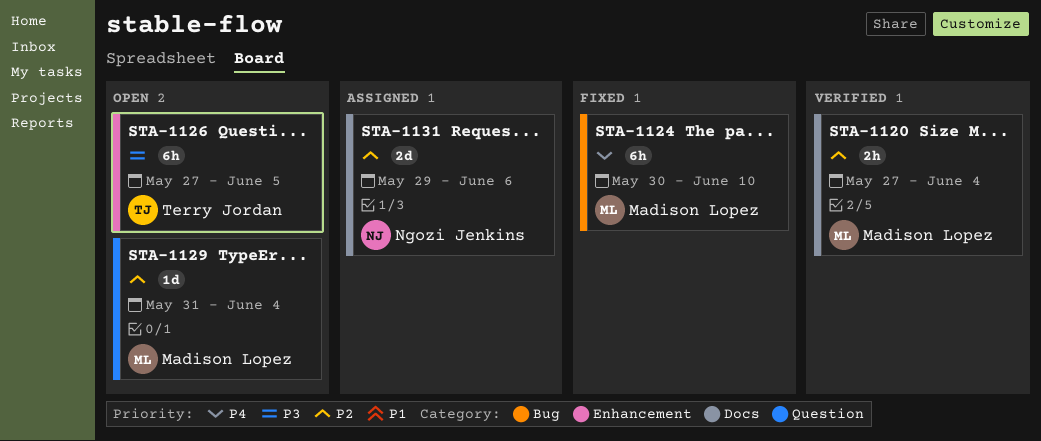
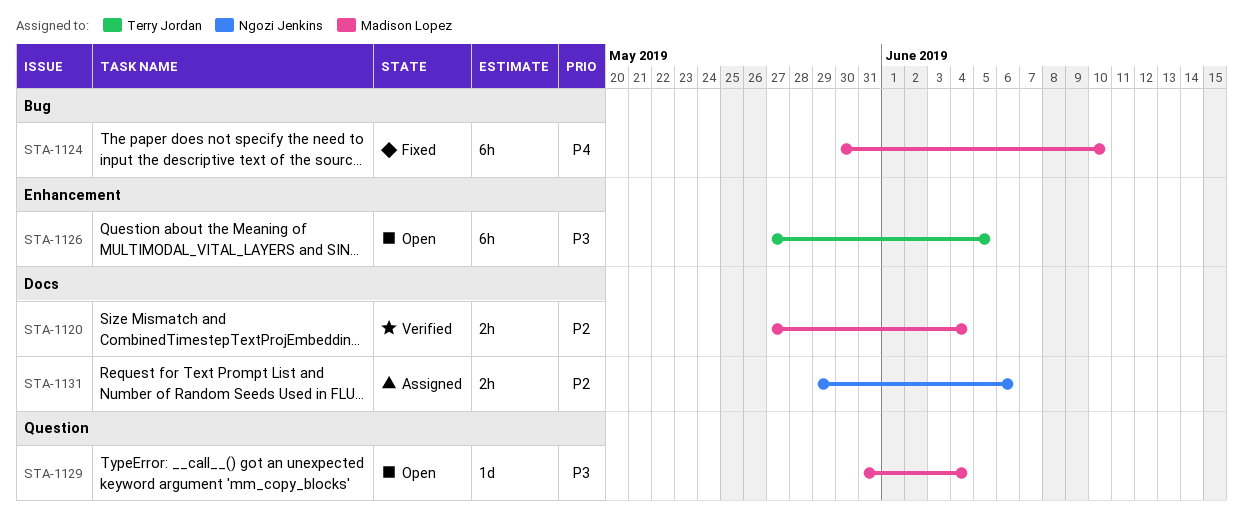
STA-1129, priority: P2 -> P3
STA-1131, estimate: 2d -> 2h

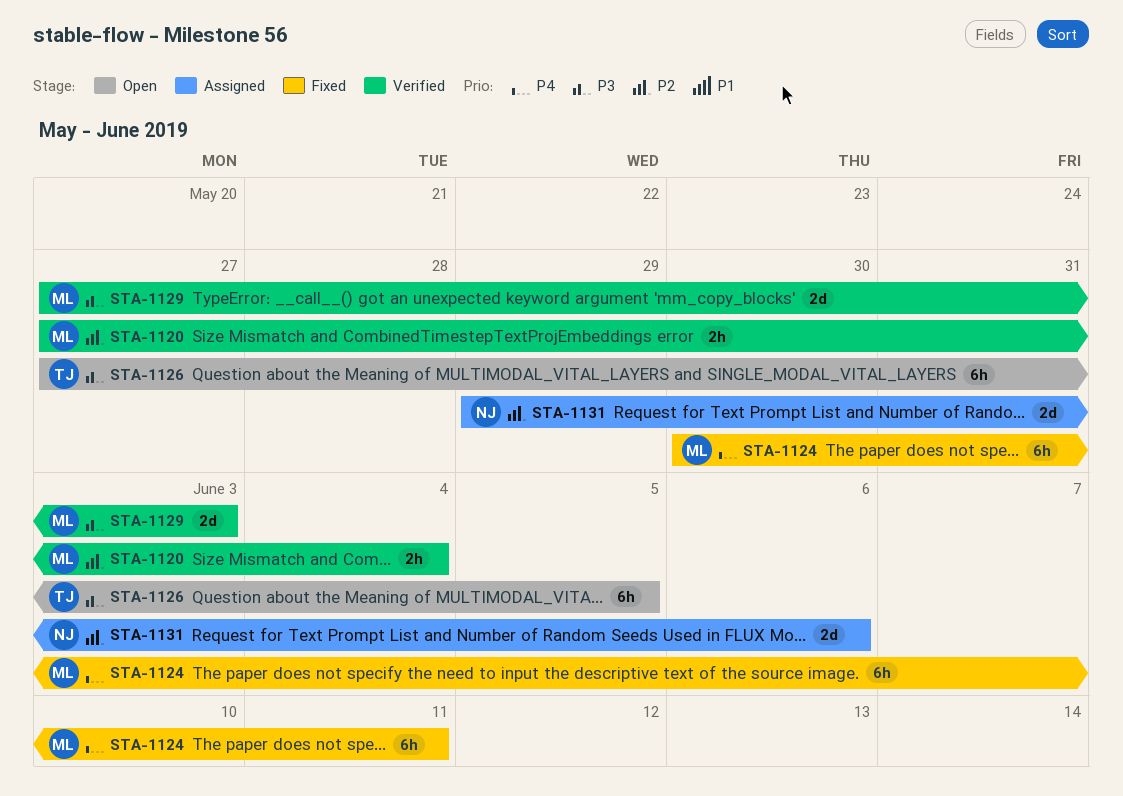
STA-1124, due: Jun 10 -> Jun 11
STA-1129, status: Open -> Verified
STA-1129, estimate: 1d -> 2d
STA-1129, start: May 31 -> May 27
STA-1129, due: Jun 4 -> Jun 3
STA-1131, estimate: 2h -> 2d

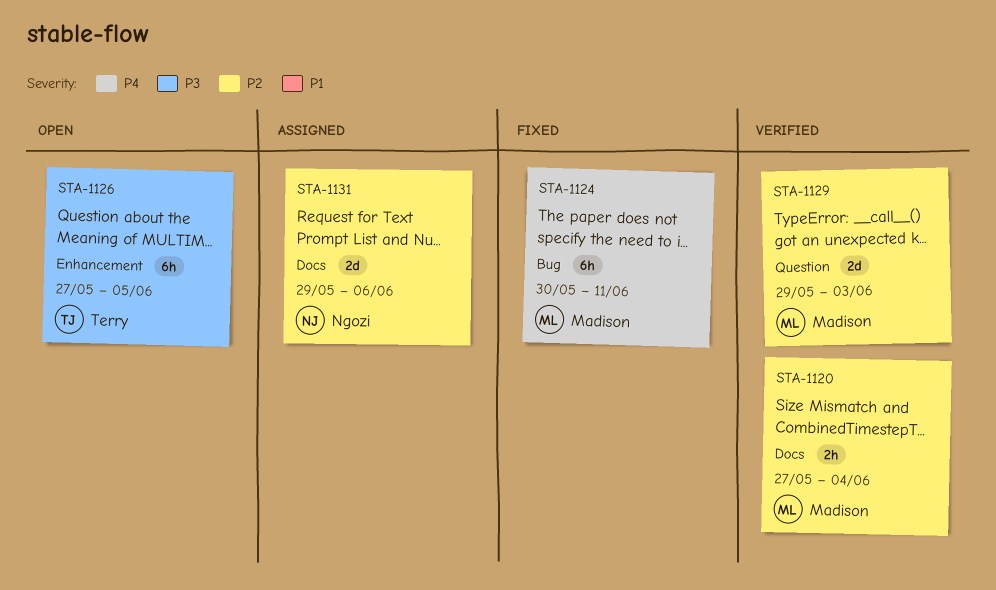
STA-1129, priority: P3 -> P2
STA-1129, start: May 27 -> May 29

